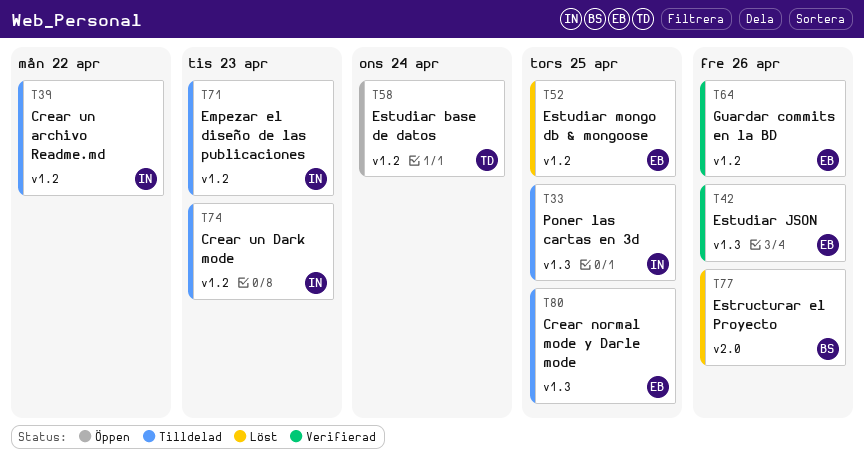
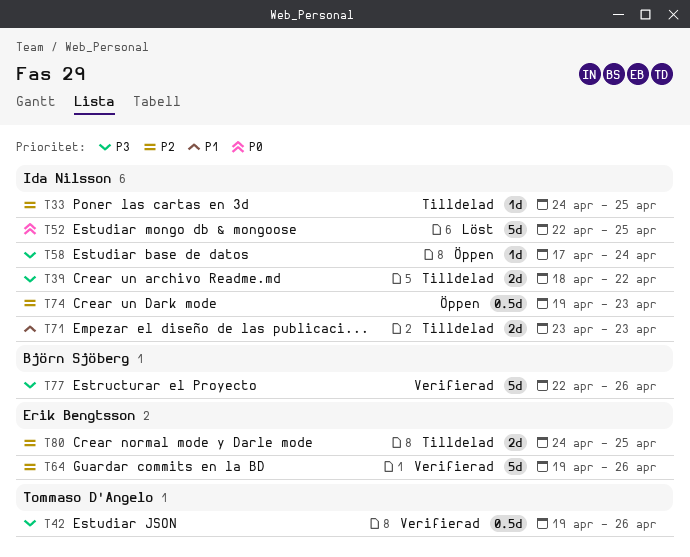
T42, owner: Erik Bengtsson -> Tommaso D'Angelo
T52, owner: Erik Bengtsson -> Ida Nilsson
T58, owner: Tommaso D'Angelo -> Ida Nilsson
T74, status: Tilldelad -> Öppen
T77, status: Löst -> Verifierad

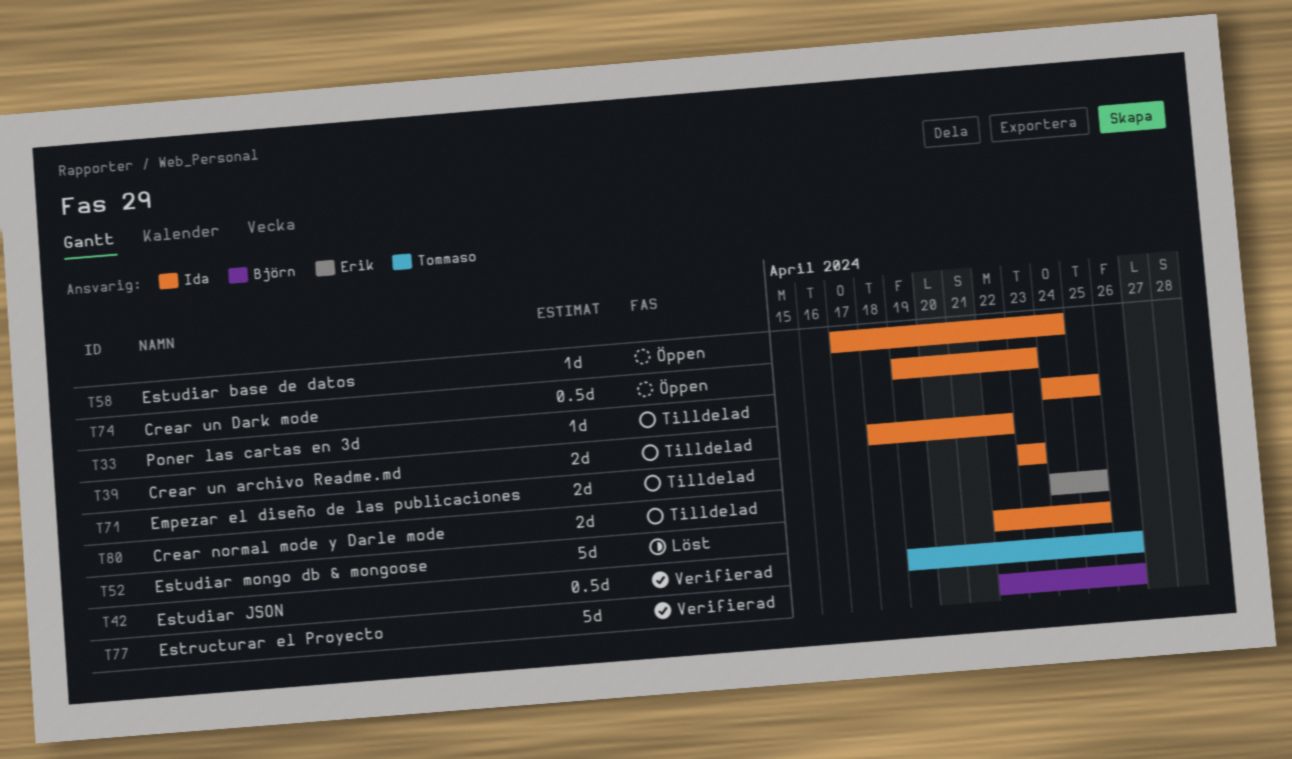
T64: present -> none

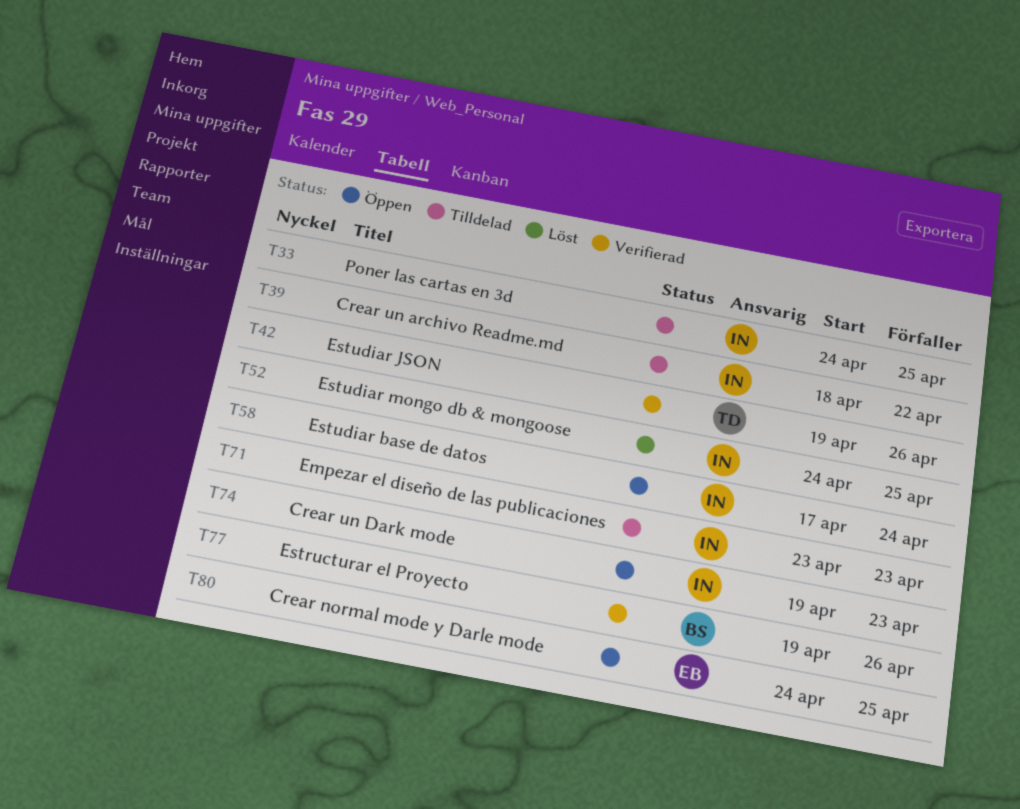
T52, start: Apr 22 -> Apr 24
T77, start: Apr 22 -> Apr 19
T80, status: Tilldelad -> Öppen

